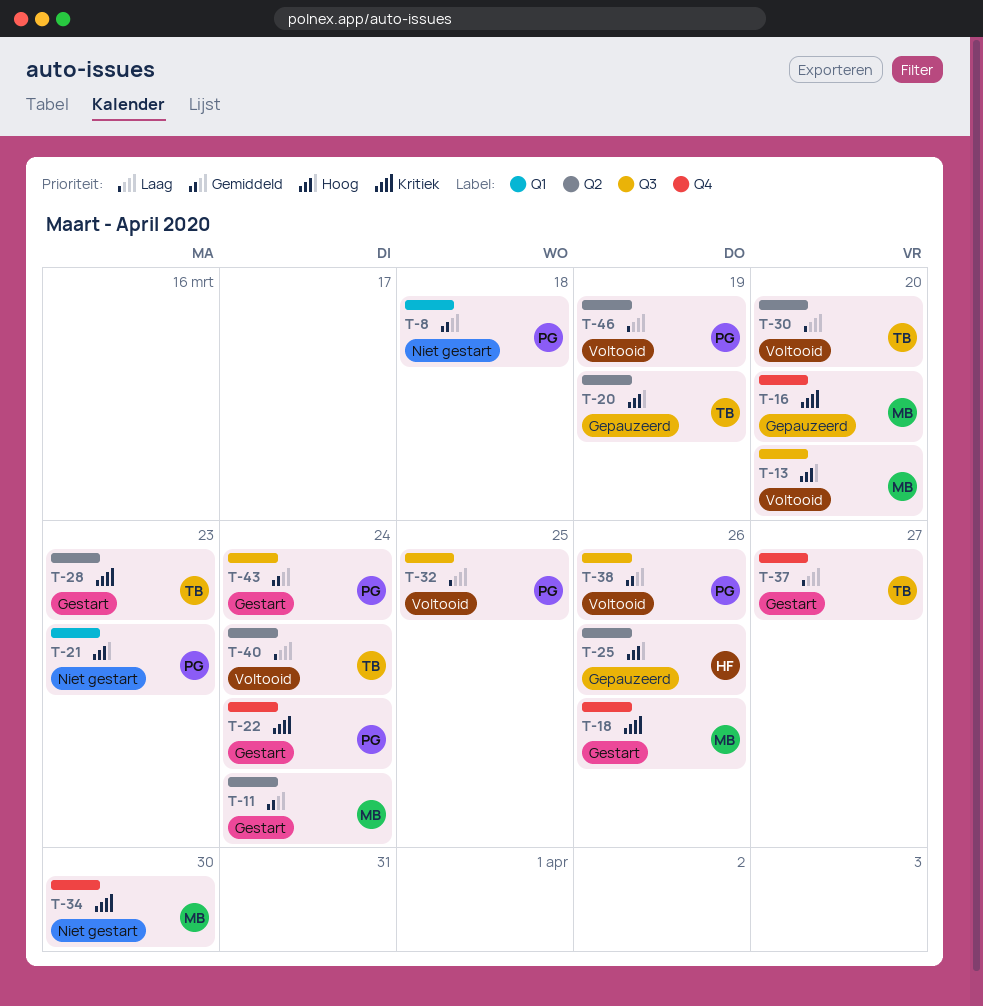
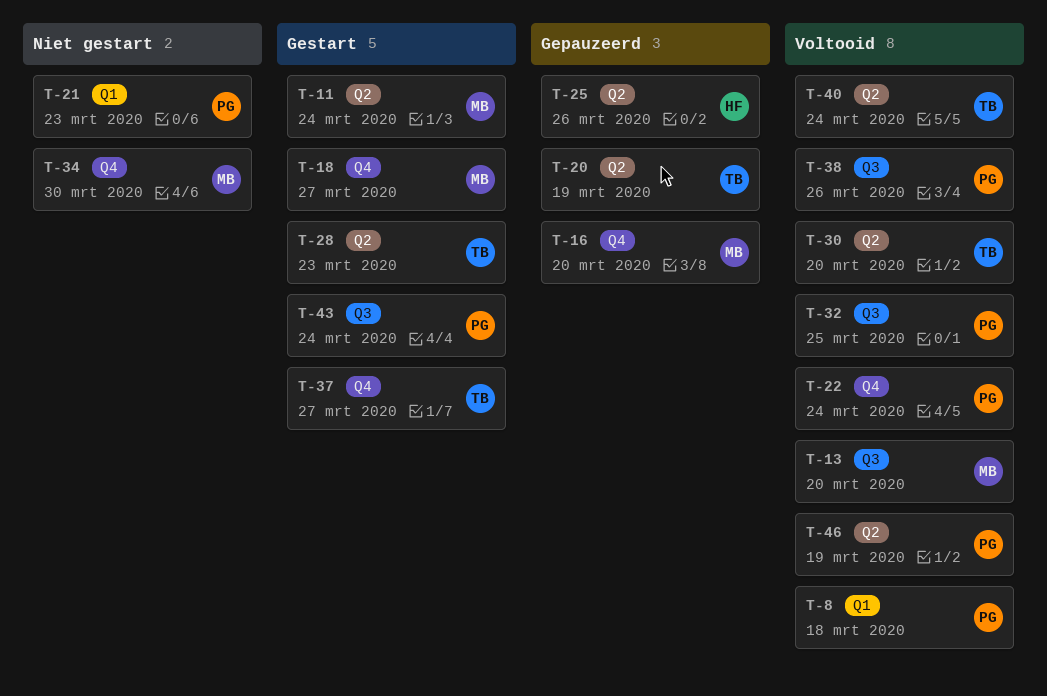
T-8, status: Niet gestart -> Voltooid
T-18, due: Mar 26 -> Mar 27
T-22, status: Gestart -> Voltooid

